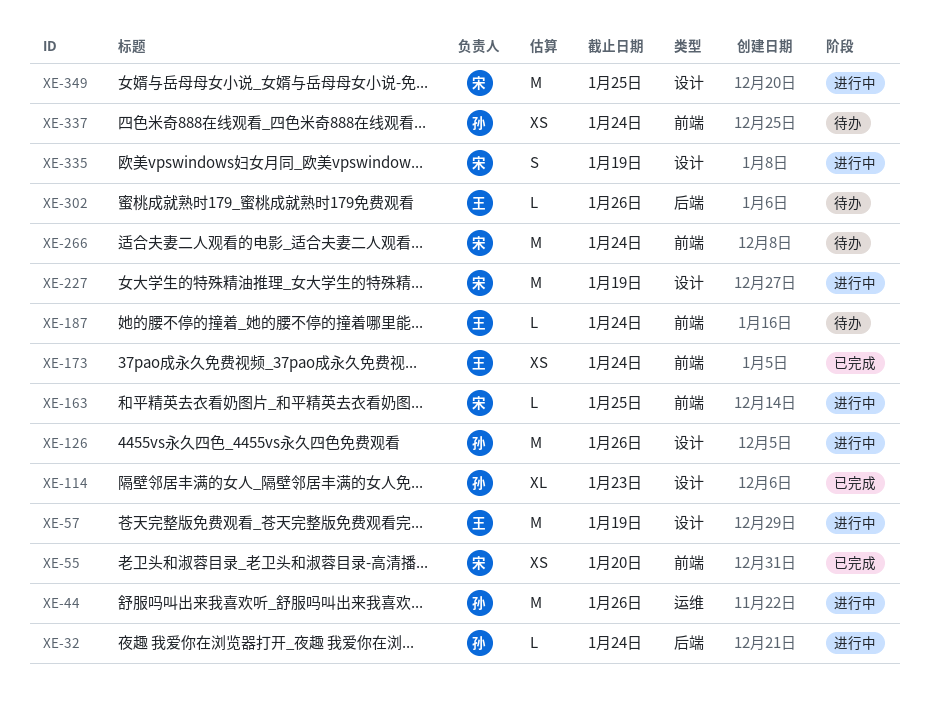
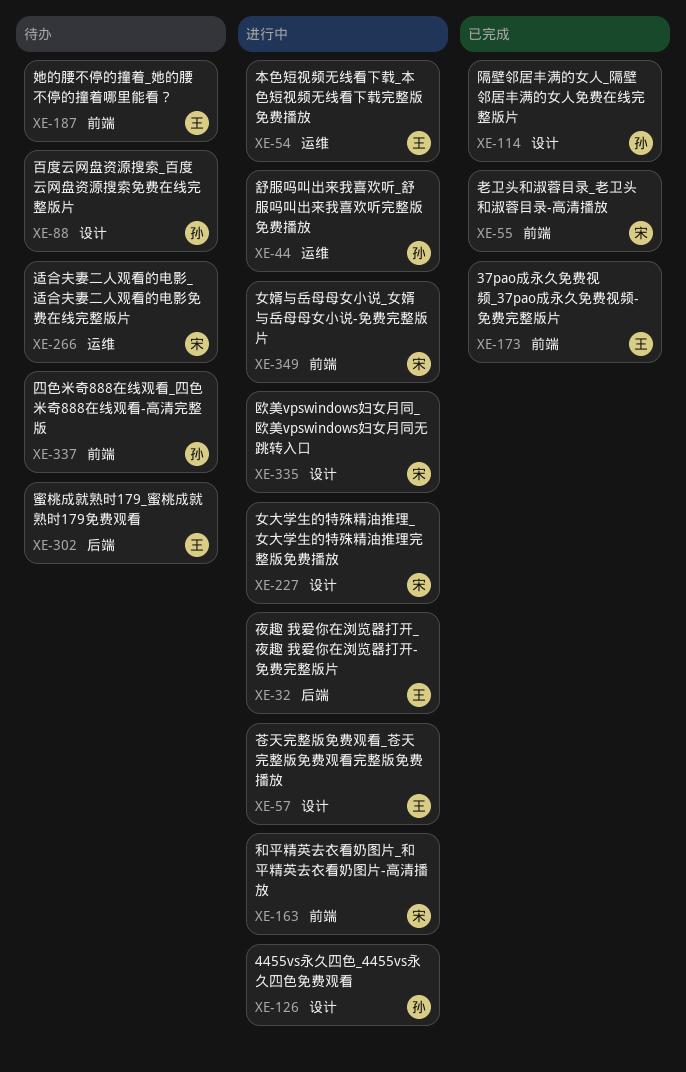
XE-32, owner: 孙 -> 王
XE-54: none -> present
XE-88: none -> present
XE-266, label: 前端 -> 运维
XE-349, label: 设计 -> 前端

